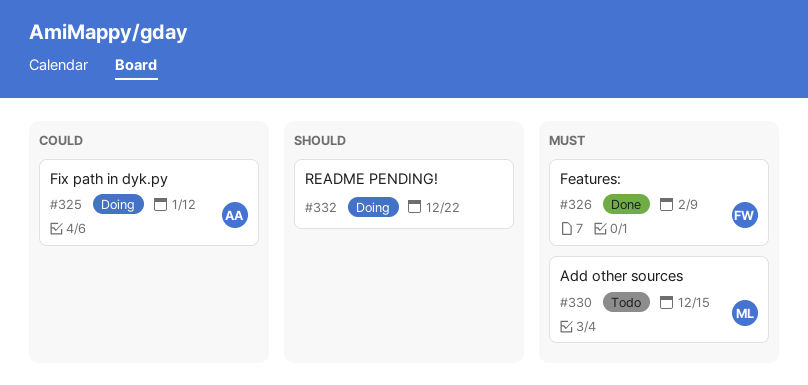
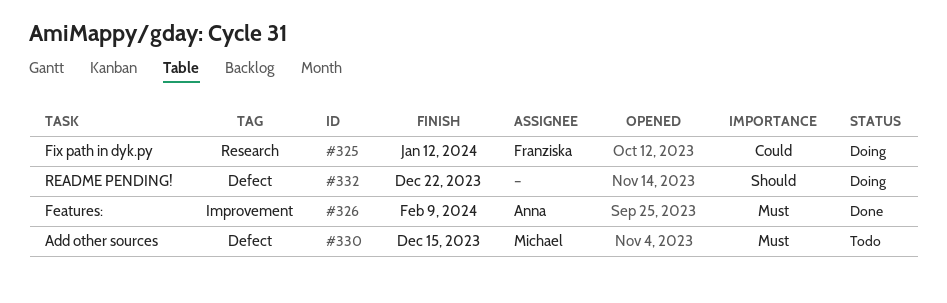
#325, owner: Anna -> Franziska
#326, owner: Franziska -> Anna

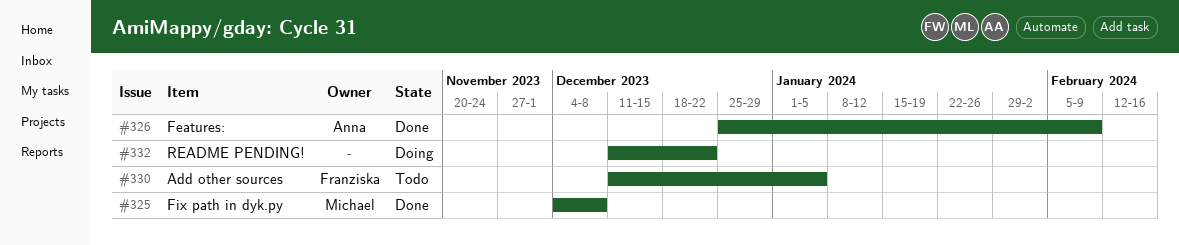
#325, status: Doing -> Done
#325, owner: Franziska -> Michael
#325, due: Jan 12 -> Dec 8
#330, owner: Michael -> Franziska
#330, due: Dec 15 -> Jan 5

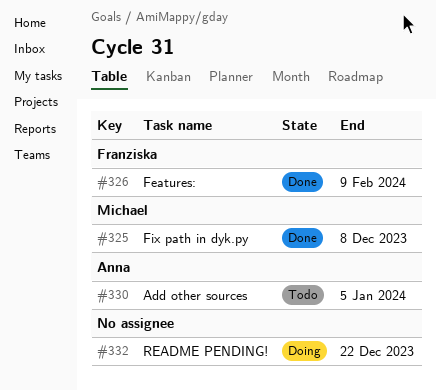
#326, owner: Anna -> Franziska
#330, owner: Franziska -> Anna

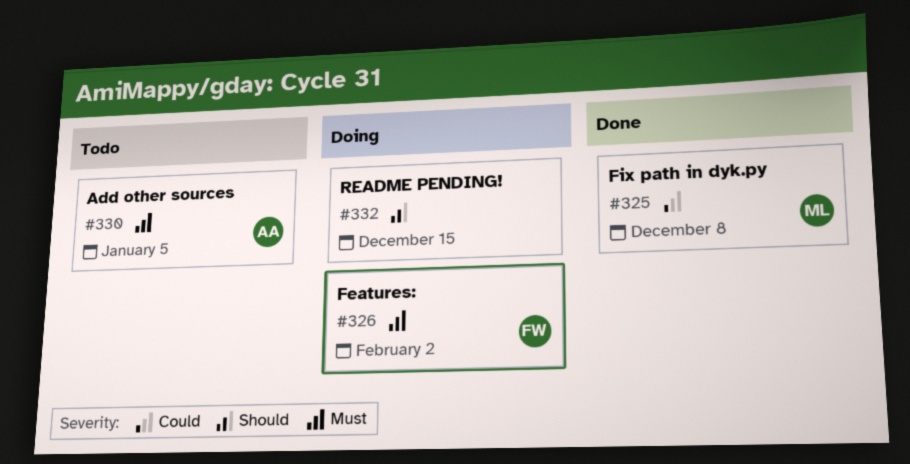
#326, status: Done -> Doing
#326, due: Feb 9 -> Feb 2
#332, due: Dec 22 -> Dec 15

